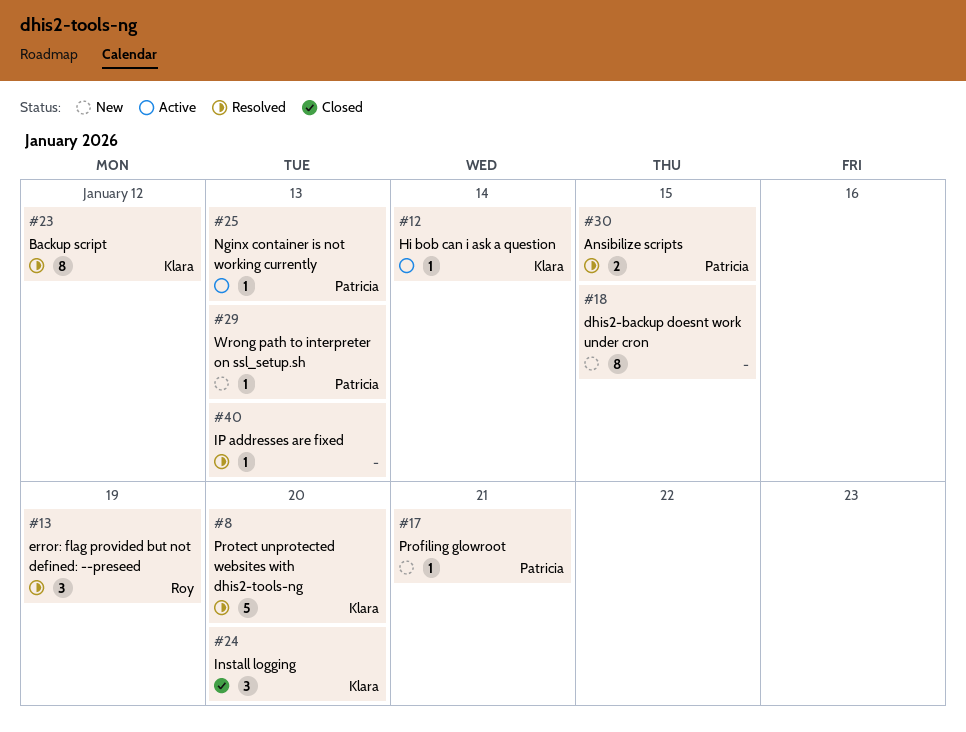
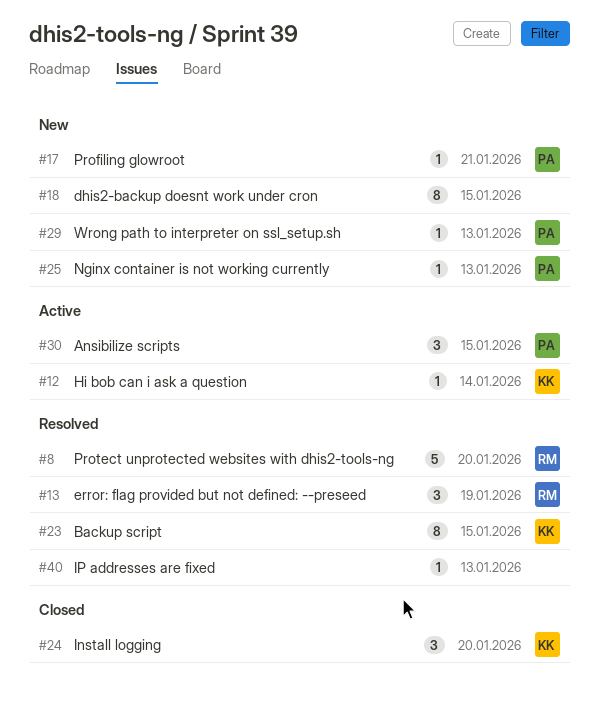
#8, owner: Klara -> Roy
#23, due: Jan 12 -> Jan 15
#25, status: Active -> New
#30, status: Resolved -> Active
#30, estimate: 2 -> 3

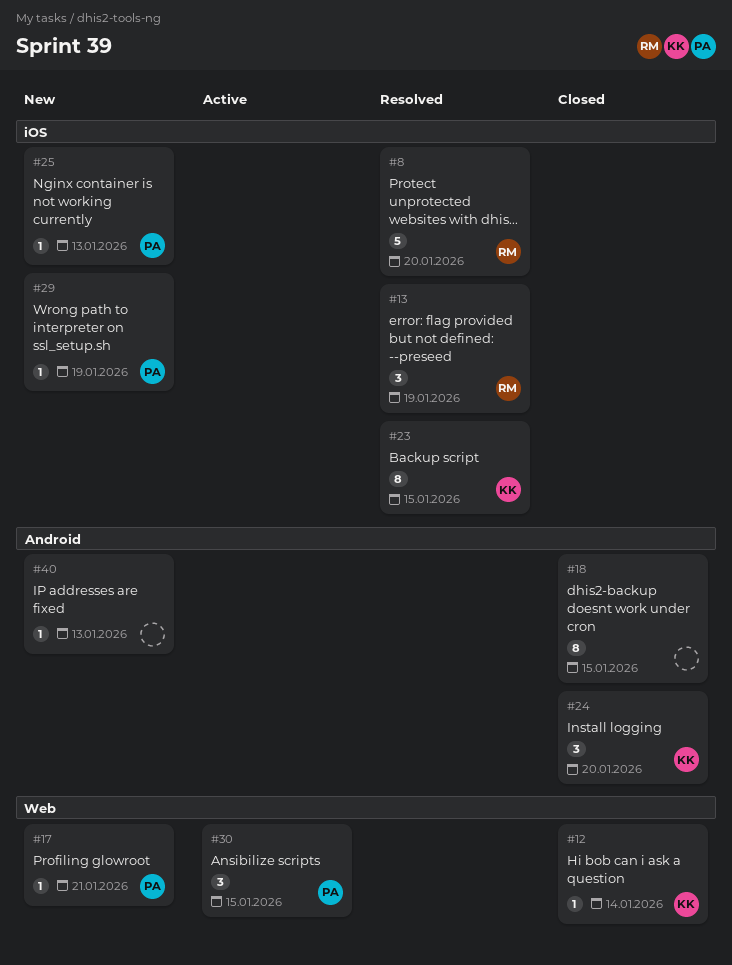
#12, status: Active -> Closed
#18, status: New -> Closed
#29, due: Jan 13 -> Jan 19
#40, status: Resolved -> New

